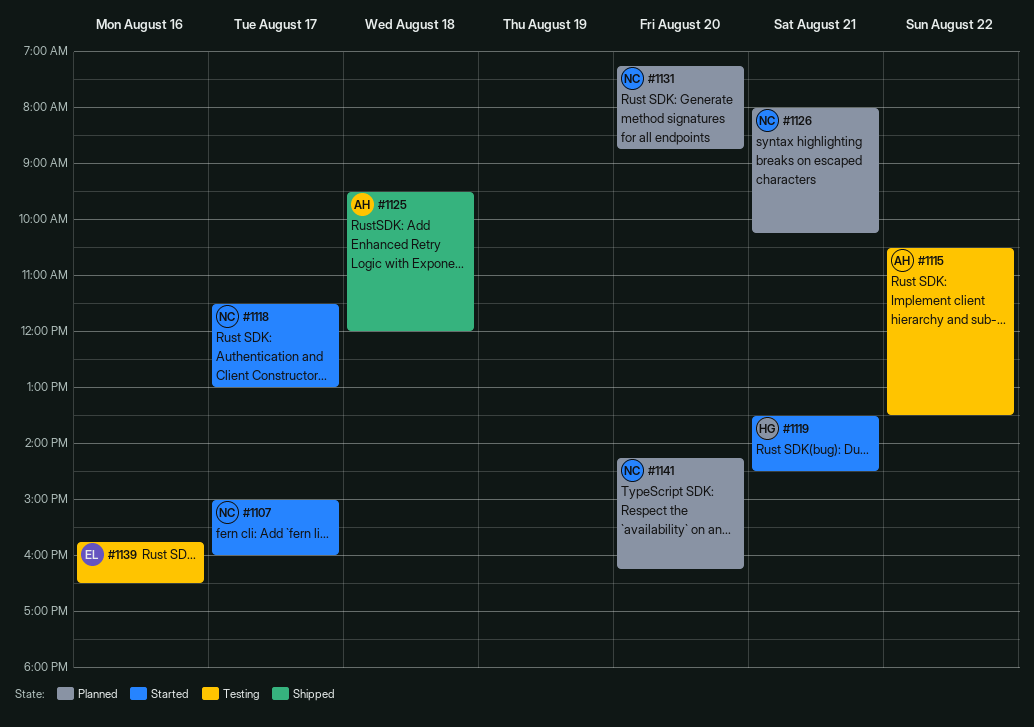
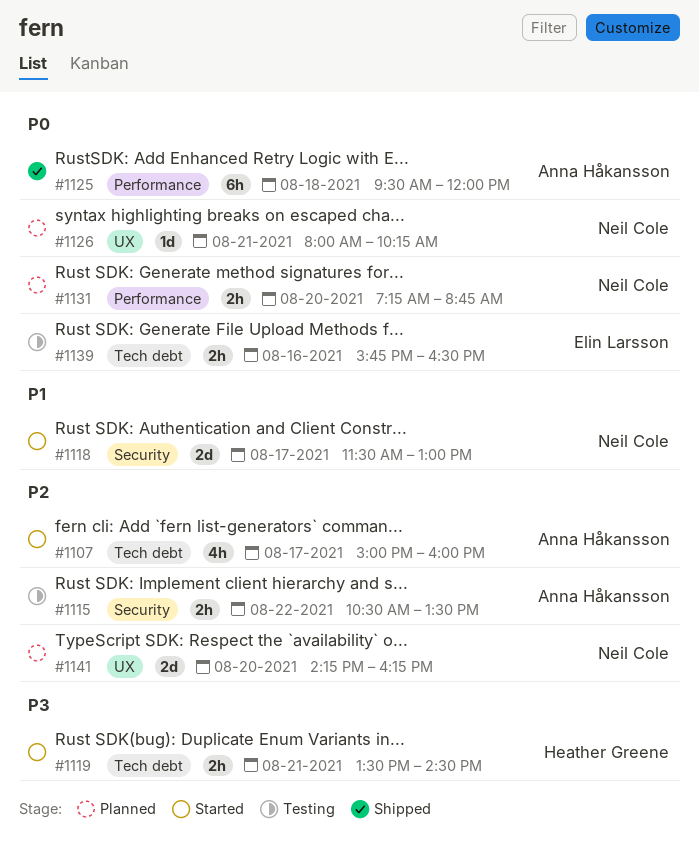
#1107, owner: Neil Cole -> Anna Håkansson

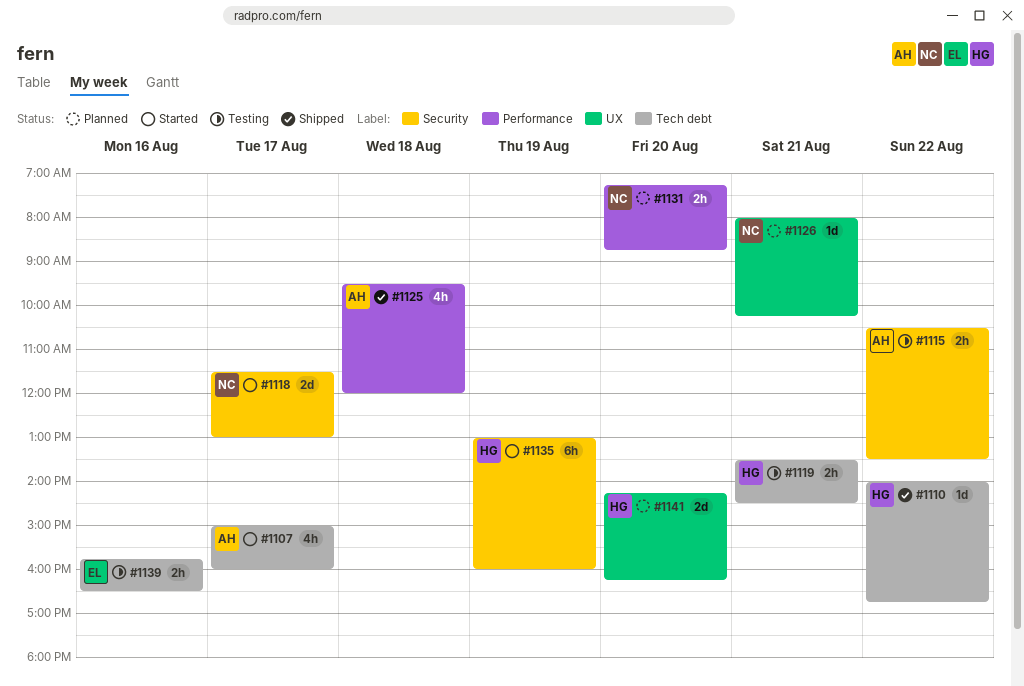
#1110: none -> present
#1119, status: Started -> Testing
#1125, estimate: 6h -> 4h
#1135: none -> present
#1141, owner: Neil Cole -> Heather Greene

